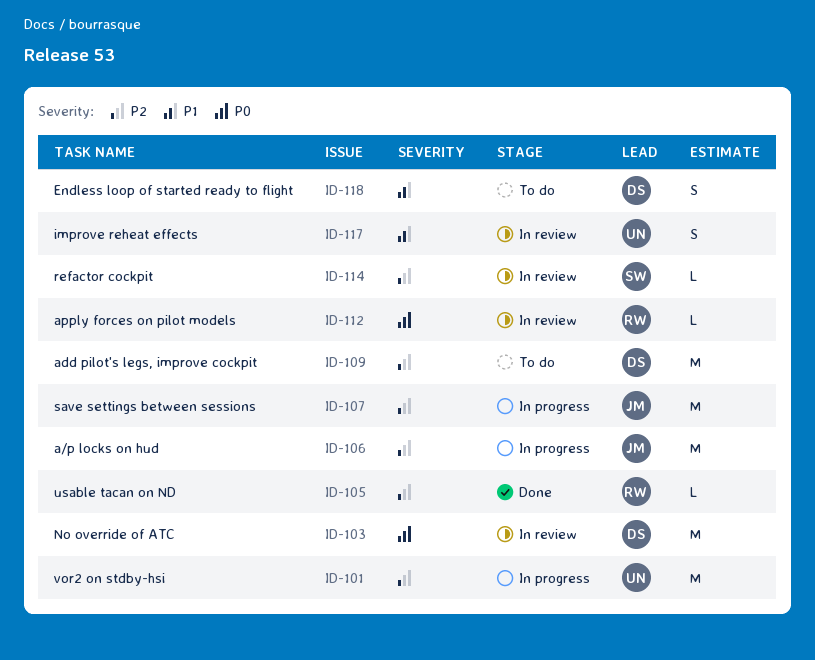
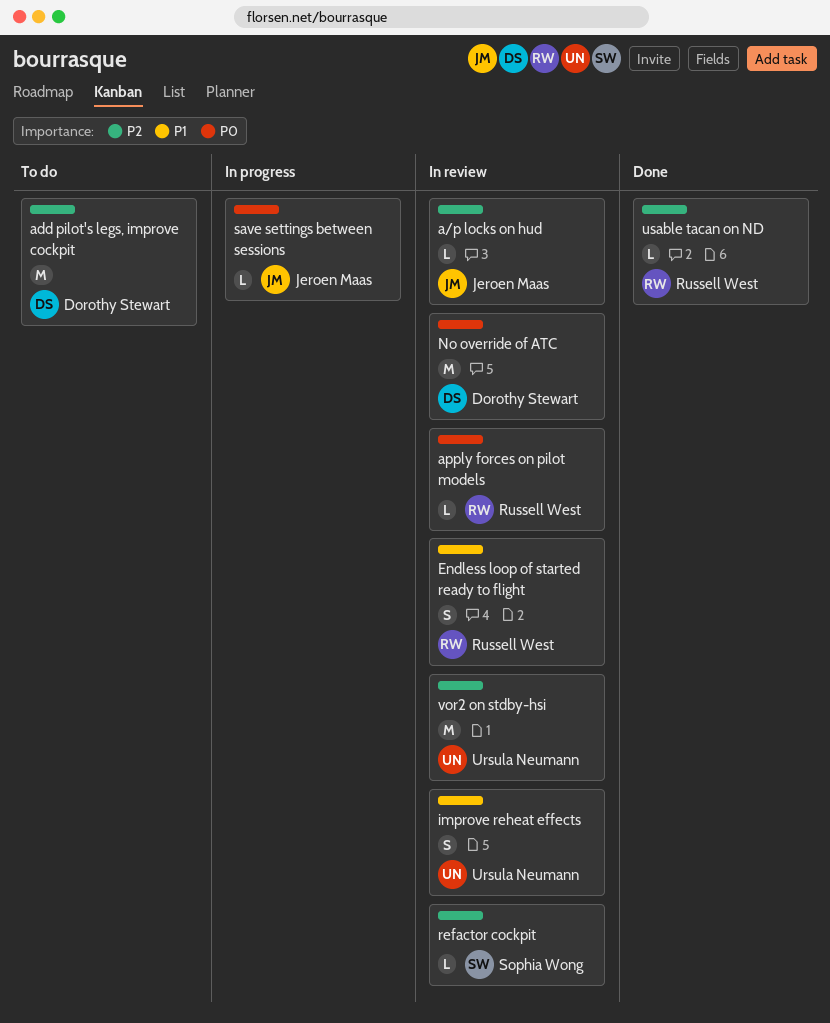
a/p locks on hud, status: In progress -> In review
a/p locks on hud, estimate: M -> L
Endless loop of started ready to flight, status: To do -> In review
Endless loop of started ready to flight, owner: Dorothy Stewart -> Russell West
save settings between sessions, priority: P2 -> P0
save settings between sessions, estimate: M -> L
vor2 on stdby-hsi, status: In progress -> In review

